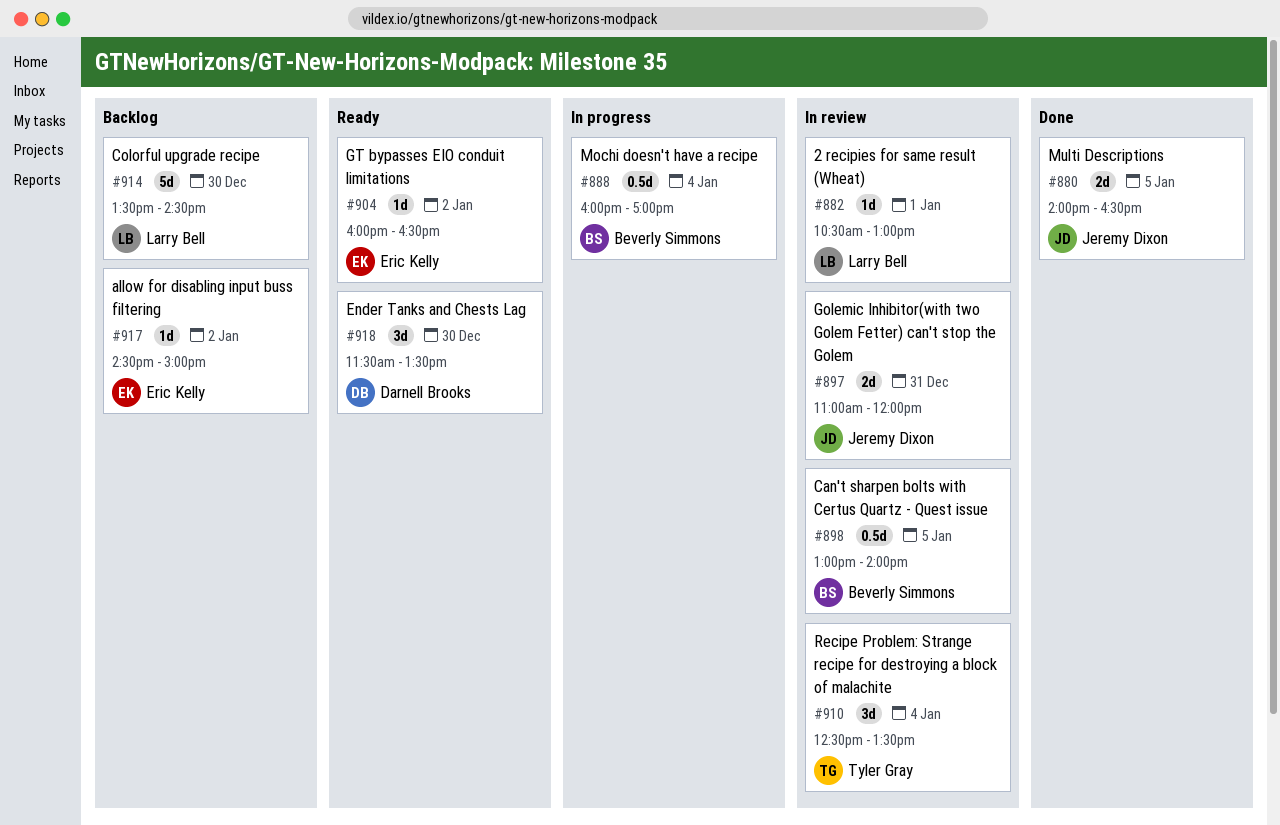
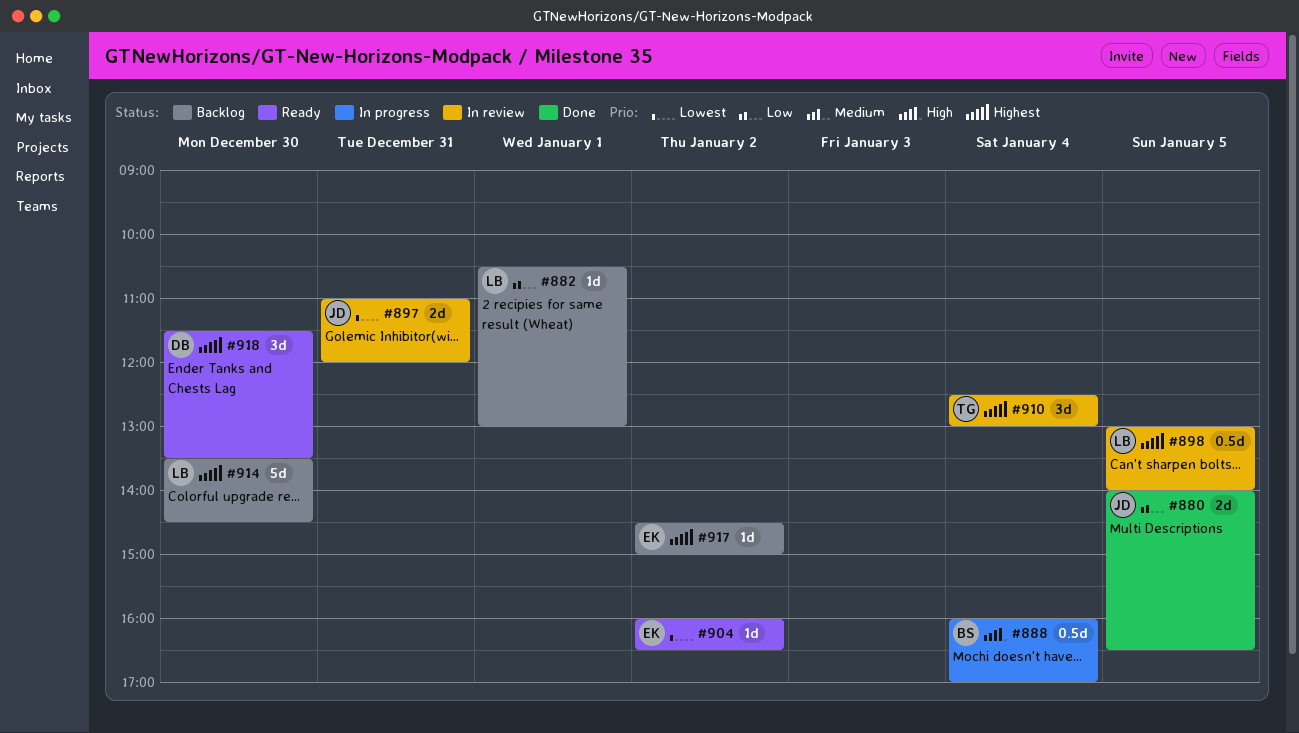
#882, status: In review -> Backlog
#898, owner: Beverly Simmons -> Larry Bell
#910, ends: 13:30 -> 13:00

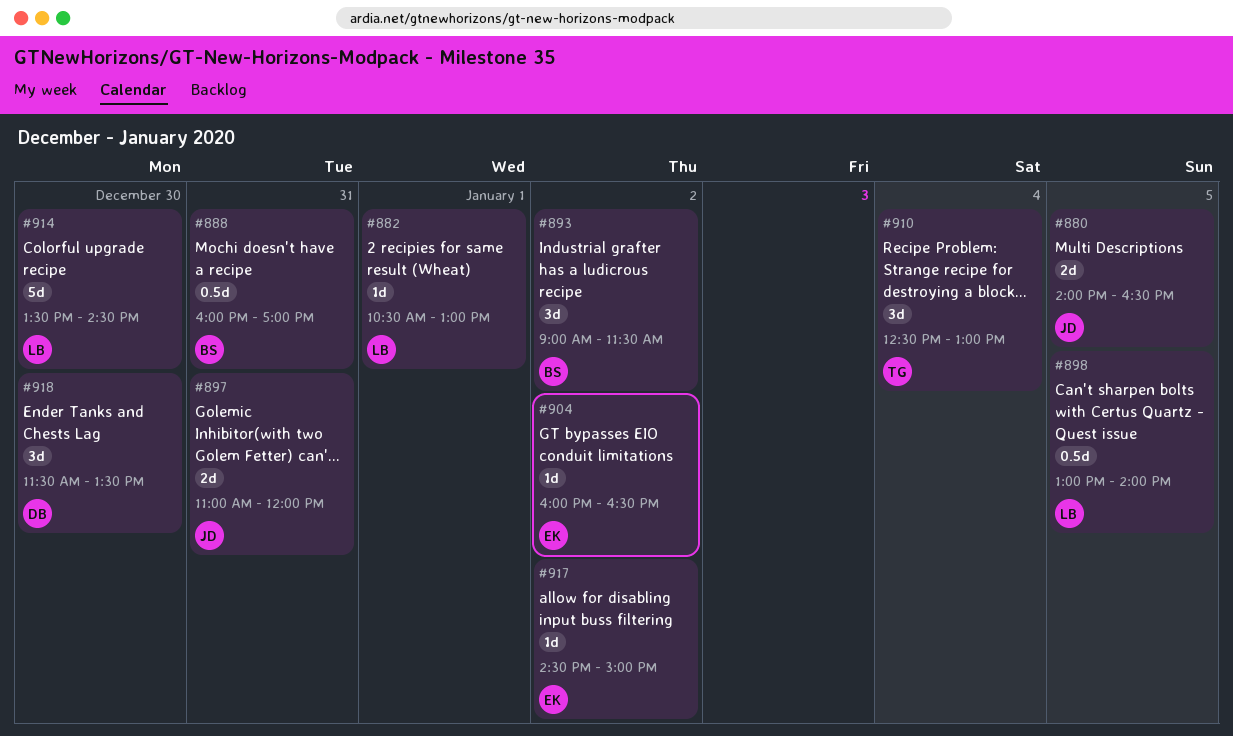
#888, day: Jan 4 -> Dec 31
#893: none -> present

